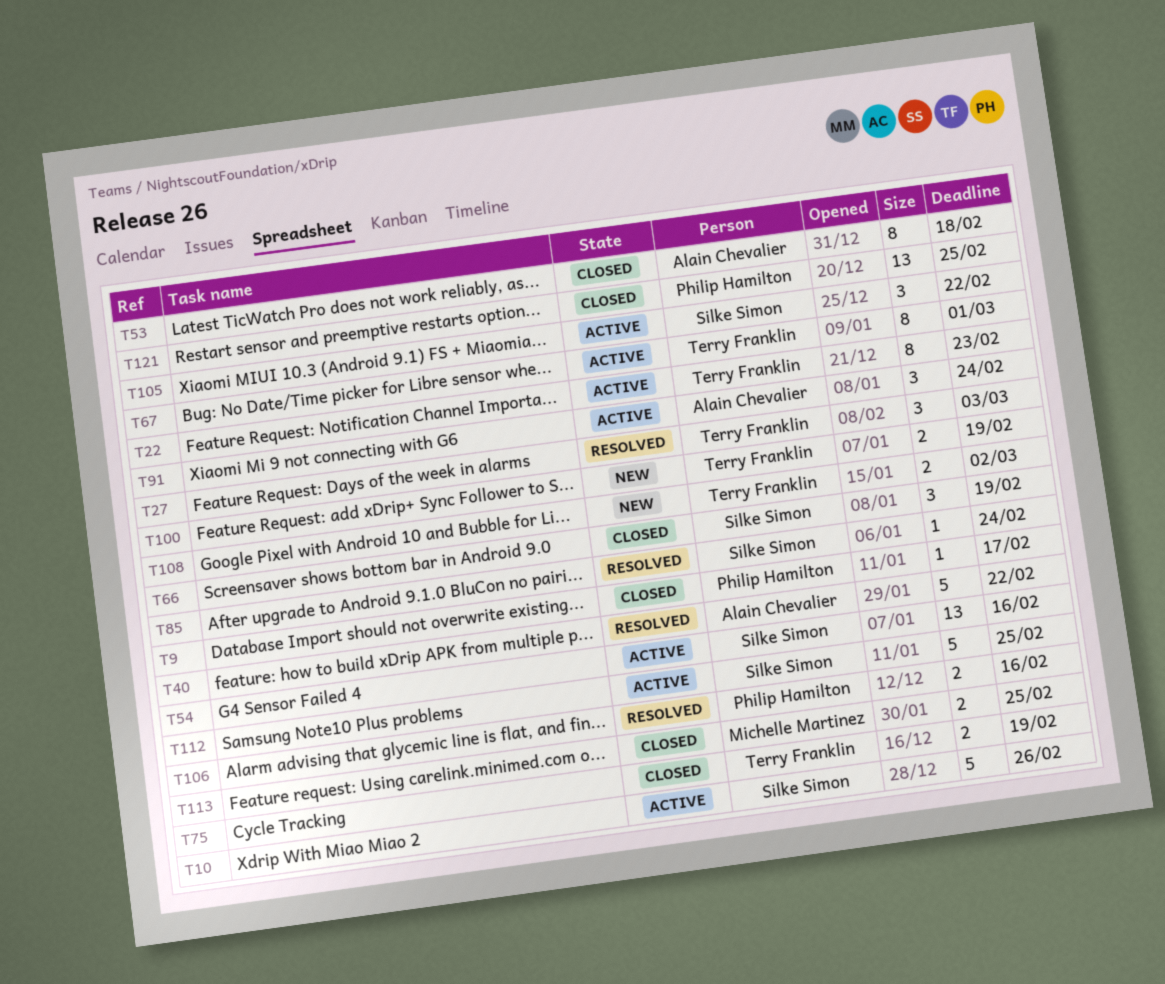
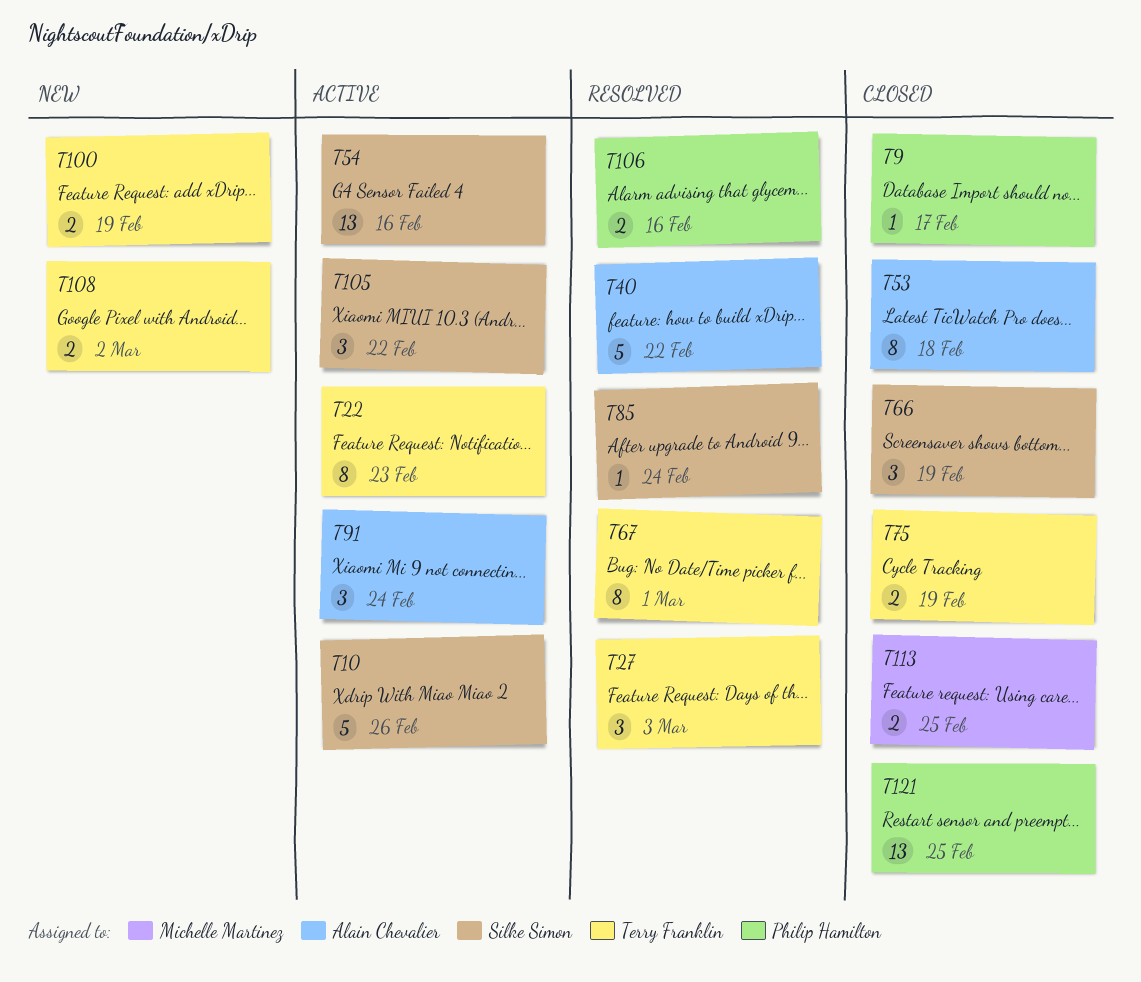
T67, status: Active -> Resolved
T112: present -> none

